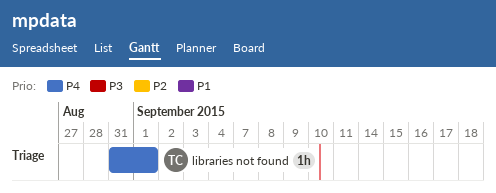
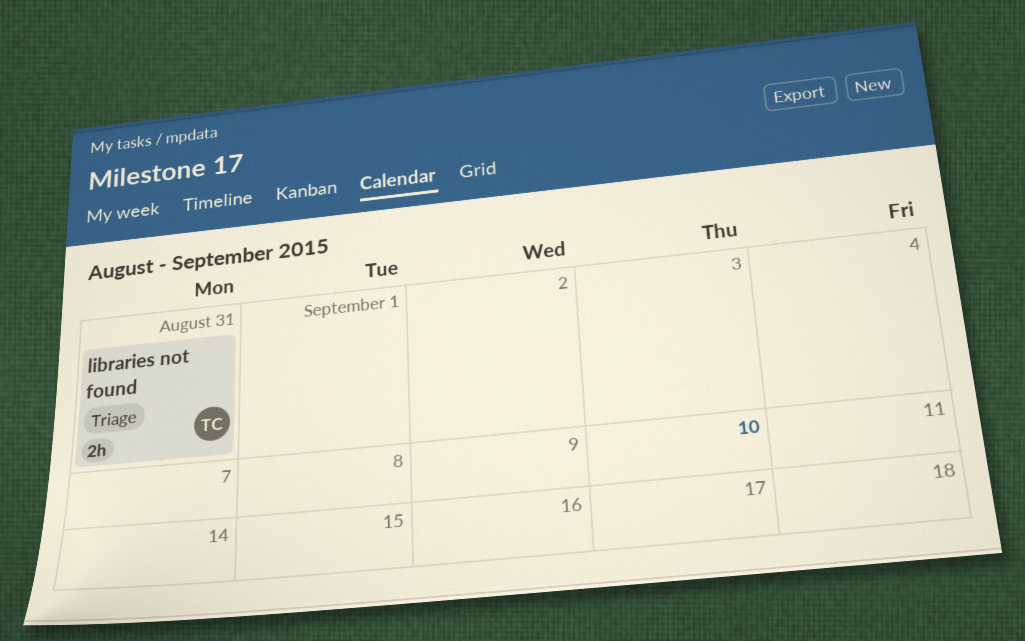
libraries not found, estimate: 1h -> 2h
libraries not found, due: Sep 1 -> Aug 31

